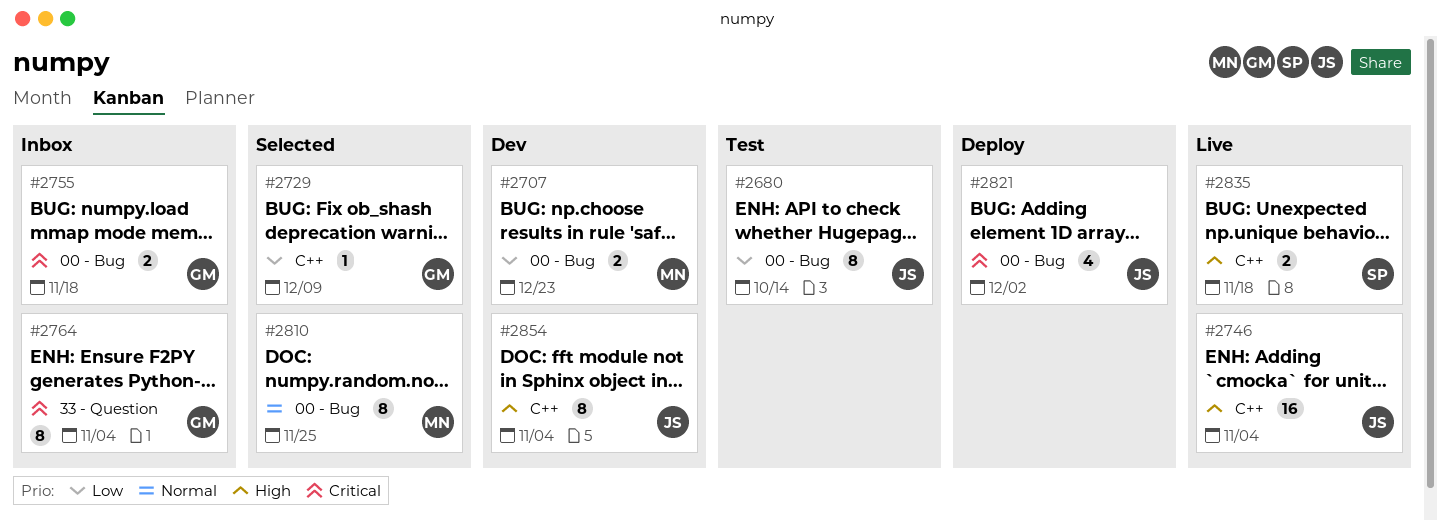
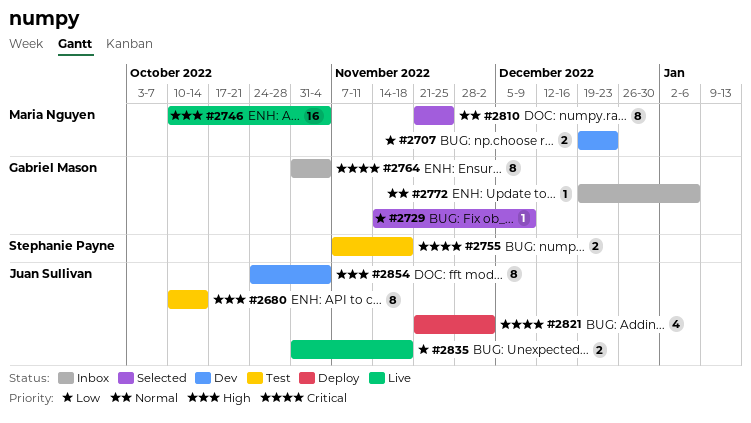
#2680, priority: Low -> High
#2746, owner: Juan Sullivan -> Maria Nguyen
#2755, status: Inbox -> Test
#2755, owner: Gabriel Mason -> Stephanie Payne
#2772: none -> present
#2835, owner: Stephanie Payne -> Juan Sullivan
#2835, priority: High -> Low

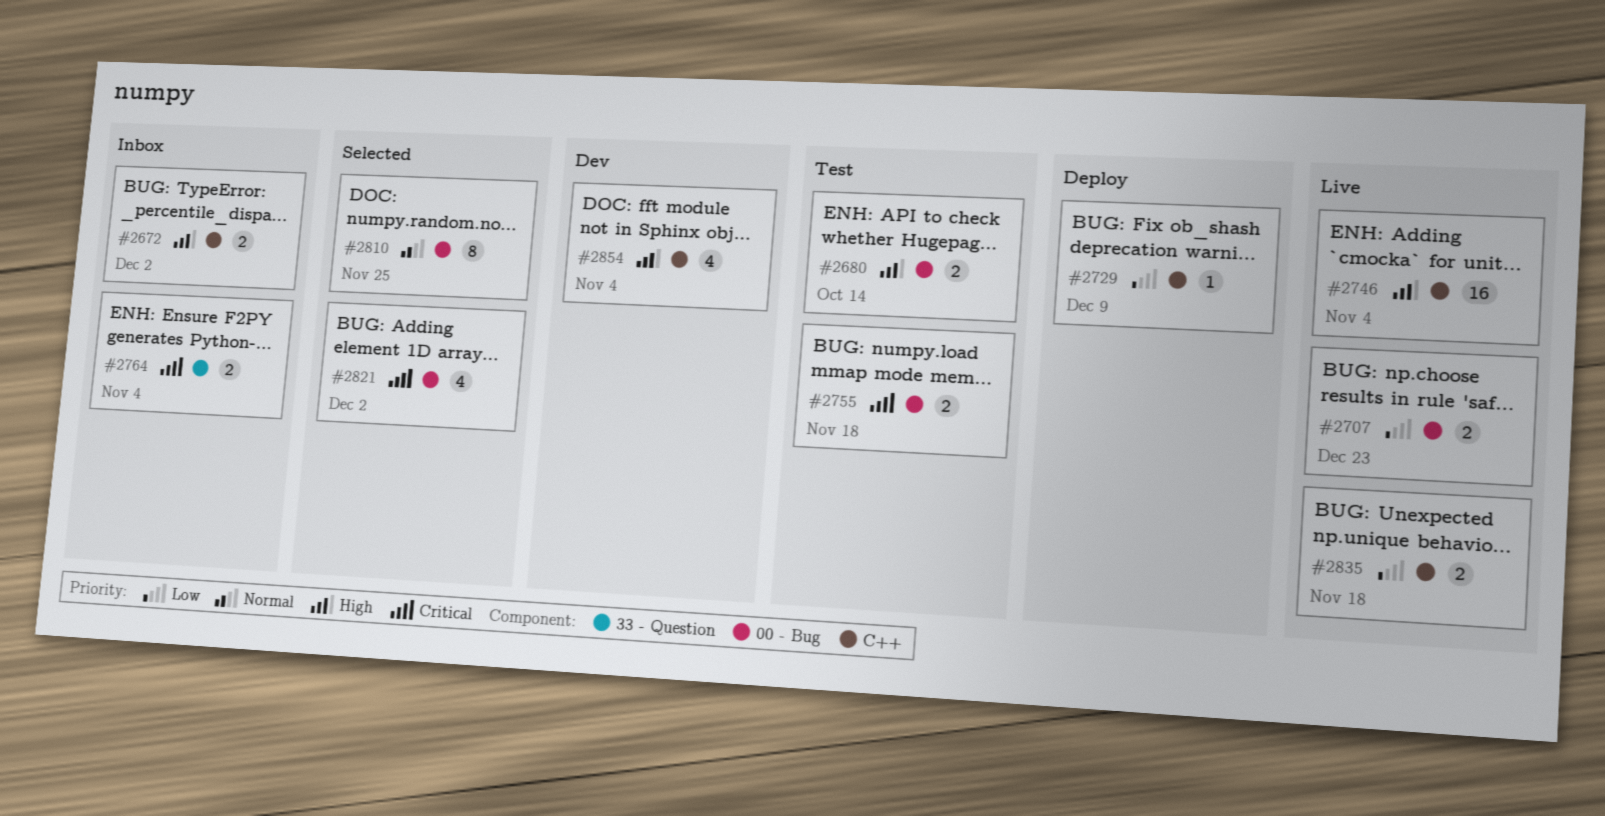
#2672: none -> present
#2680, estimate: 8 -> 2
#2707, status: Dev -> Live
#2729, status: Selected -> Deploy
#2764, estimate: 8 -> 2
#2772: present -> none
#2821, status: Deploy -> Selected
#2854, estimate: 8 -> 4

